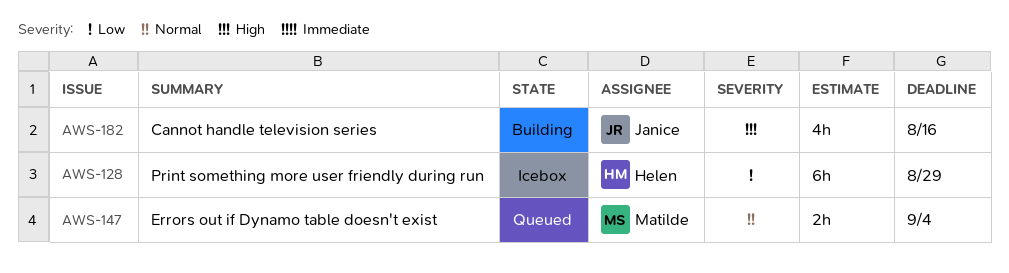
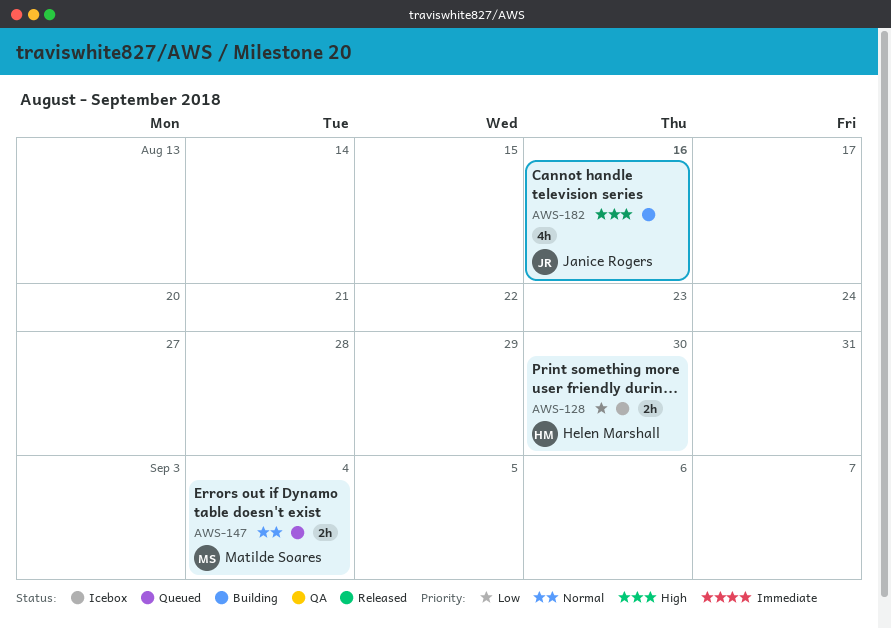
AWS-128, estimate: 6h -> 2h
AWS-128, due: Aug 29 -> Aug 30

